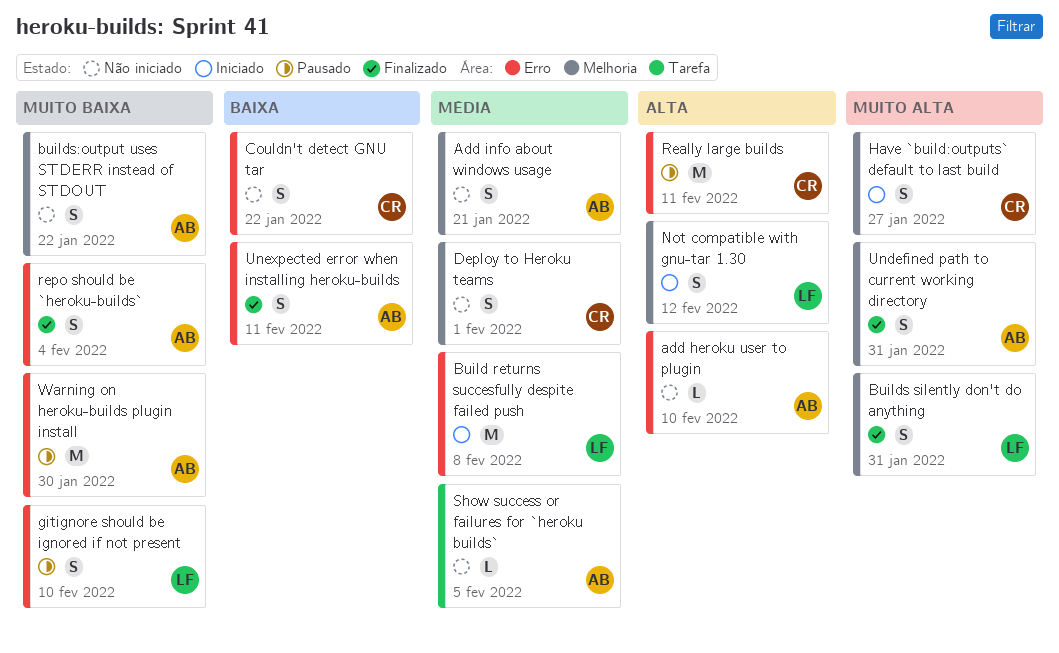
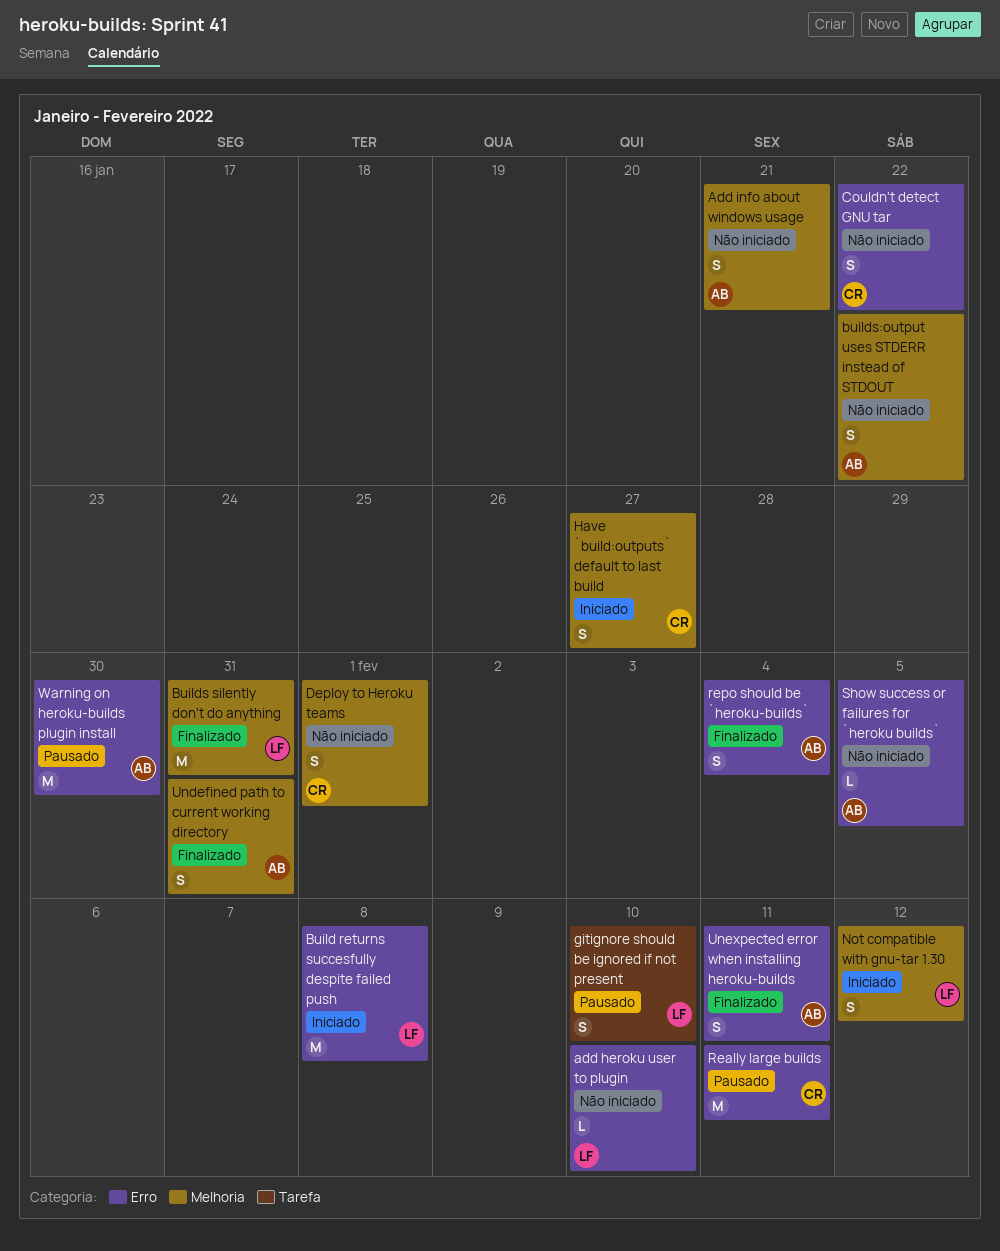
add heroku user to plugin, owner: AB -> LF
Builds silently don't do anything, estimate: S -> M
gitignore should be ignored if not present, label: Erro -> Tarefa
Show success or failures for `heroku builds`, label: Tarefa -> Erro

